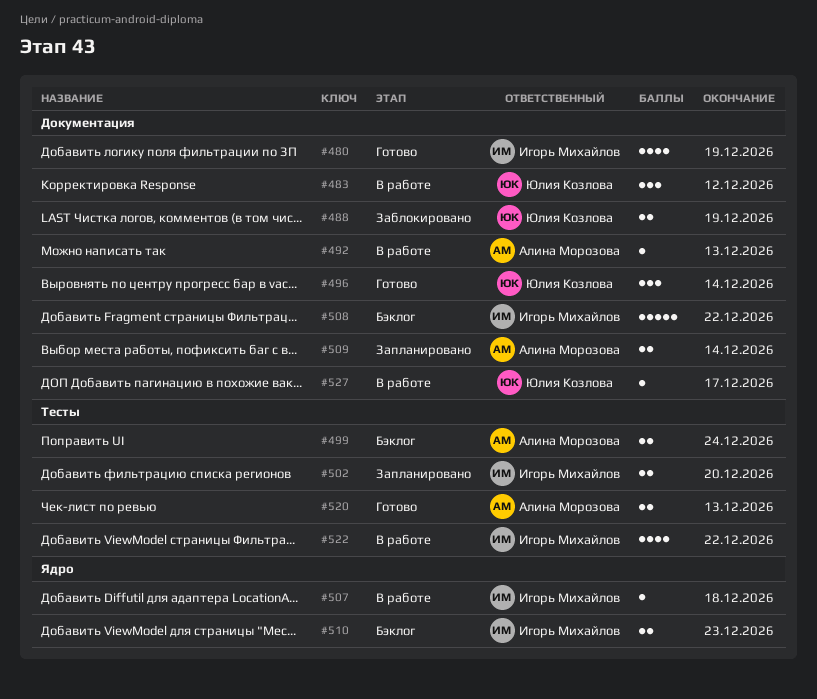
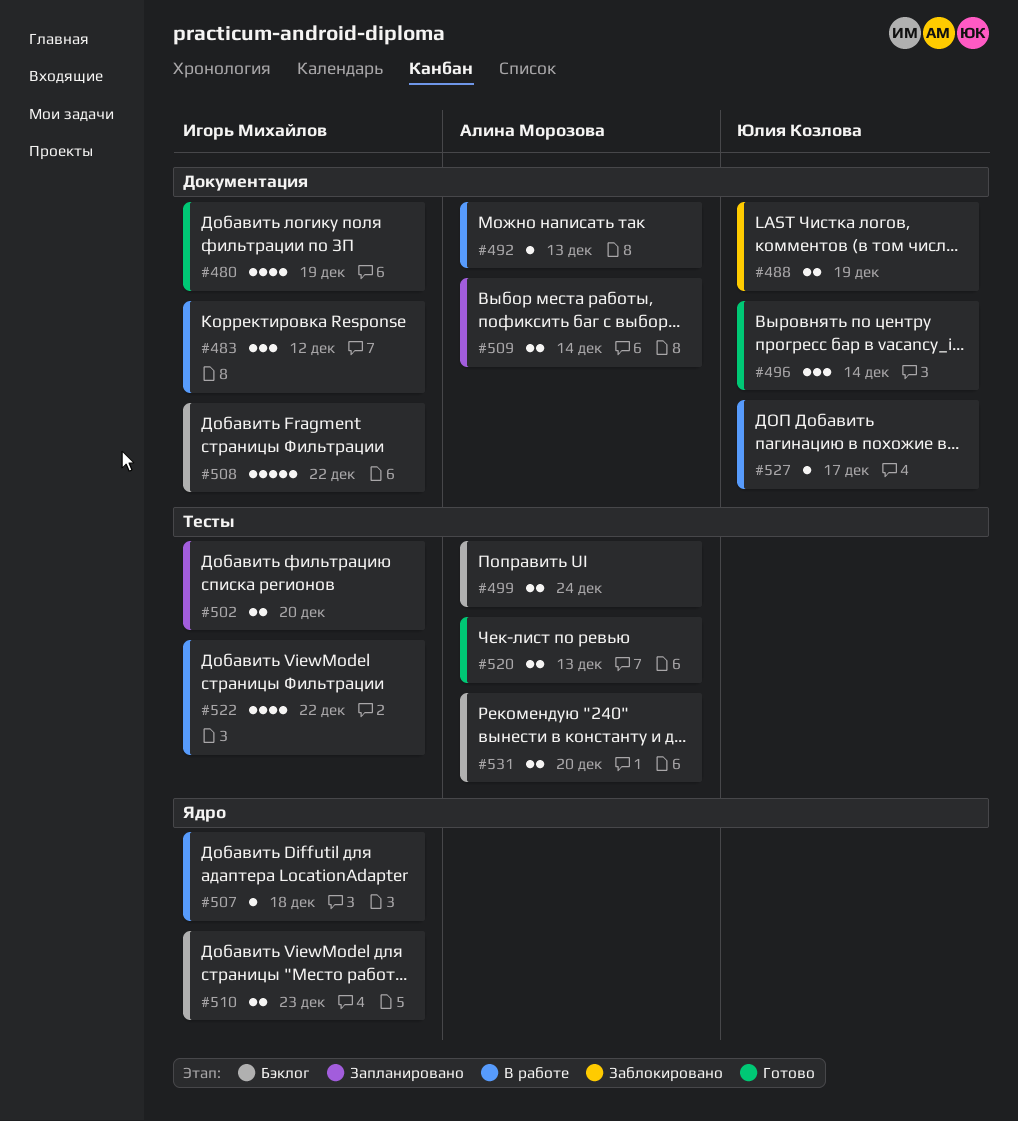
#483, owner: Юлия Козлова -> Игорь Михайлов
#531: none -> present

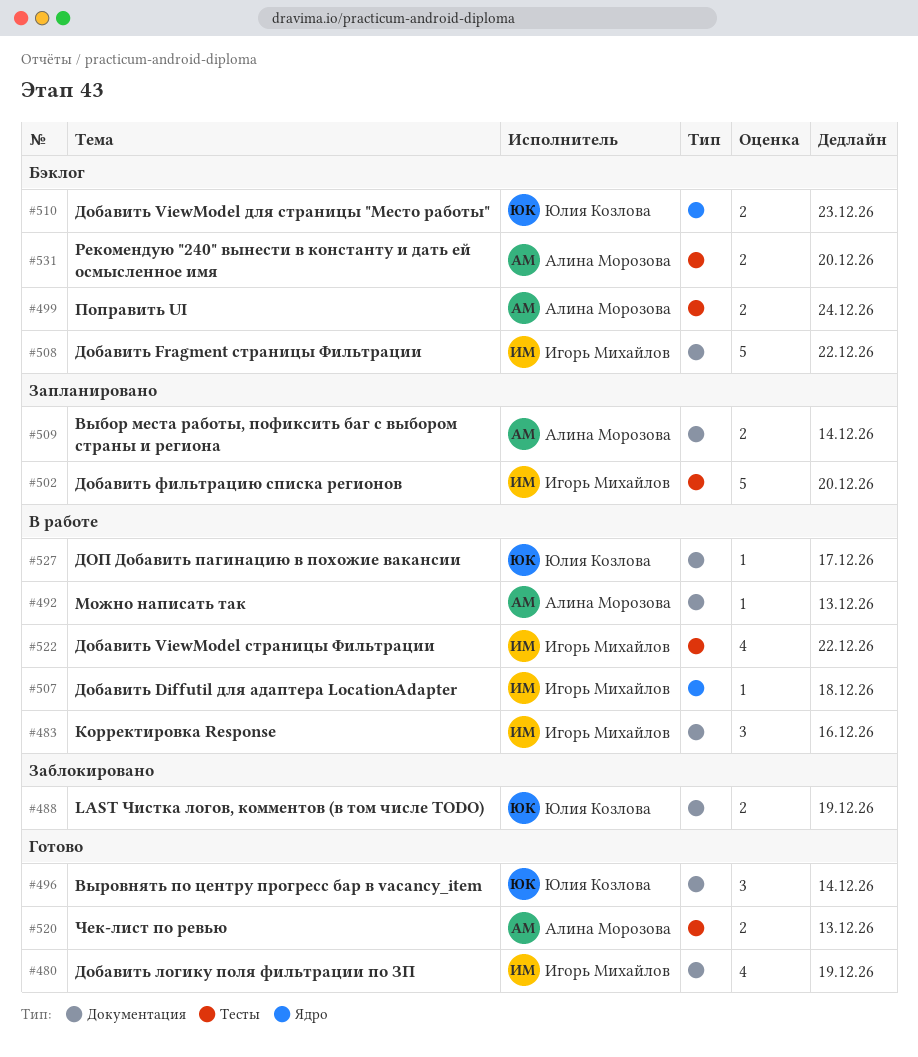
#483, due: Dec 12 -> Dec 16
#502, estimate: 2 -> 5
#510, owner: Игорь Михайлов -> Юлия Козлова

